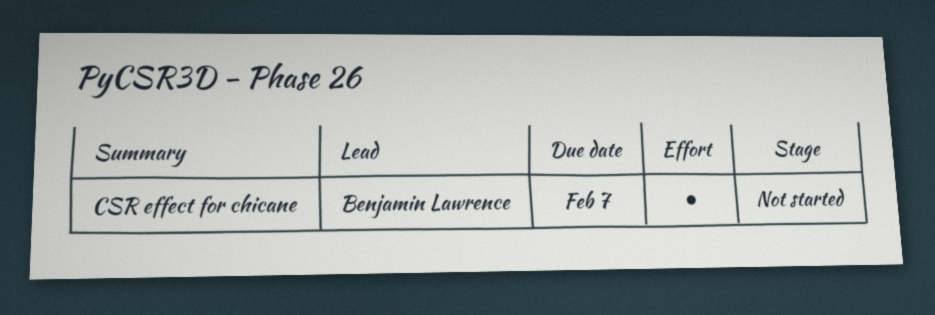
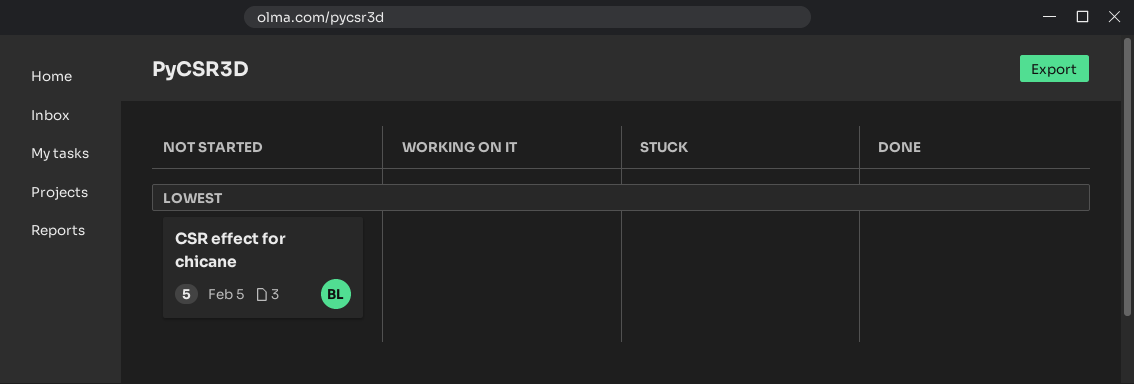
CSR effect for chicane, estimate: 1 -> 5
CSR effect for chicane, due: Feb 7 -> Feb 5

